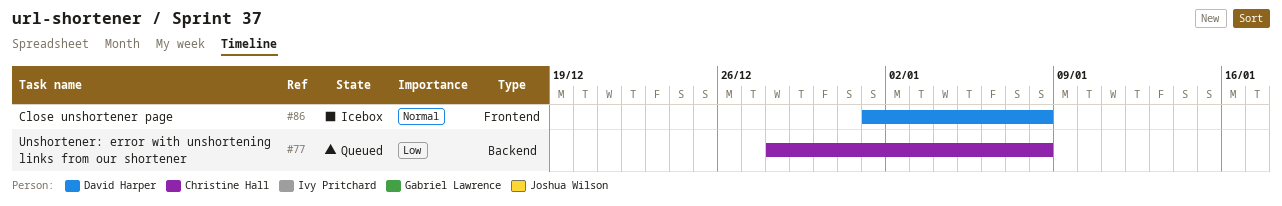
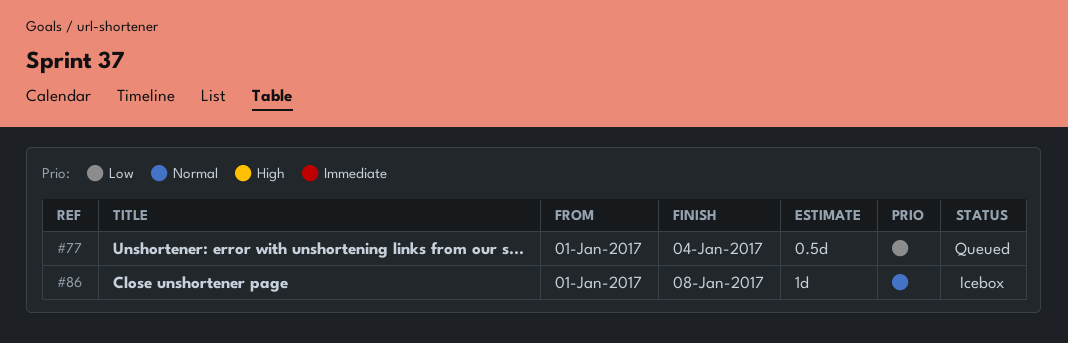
#77, start: Dec 28 -> Jan 1
#77, due: Jan 8 -> Jan 4

